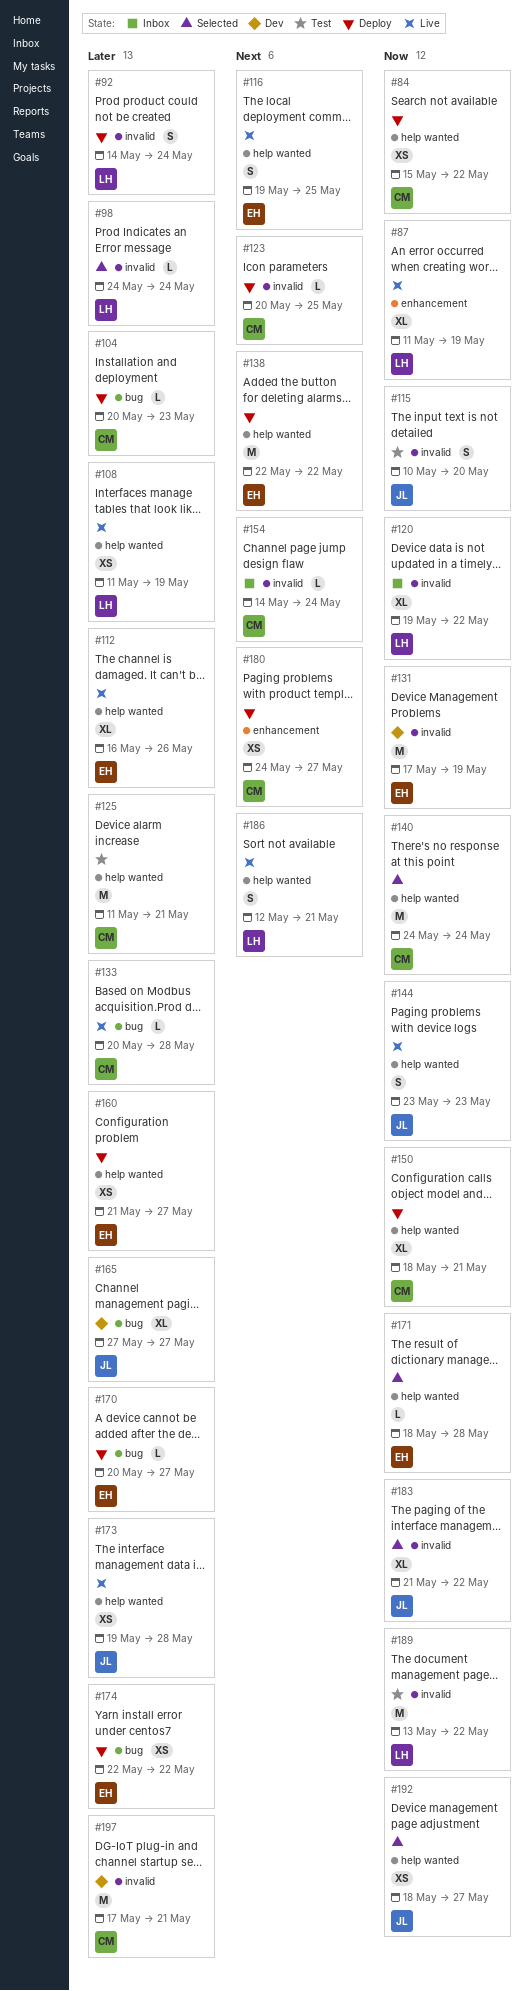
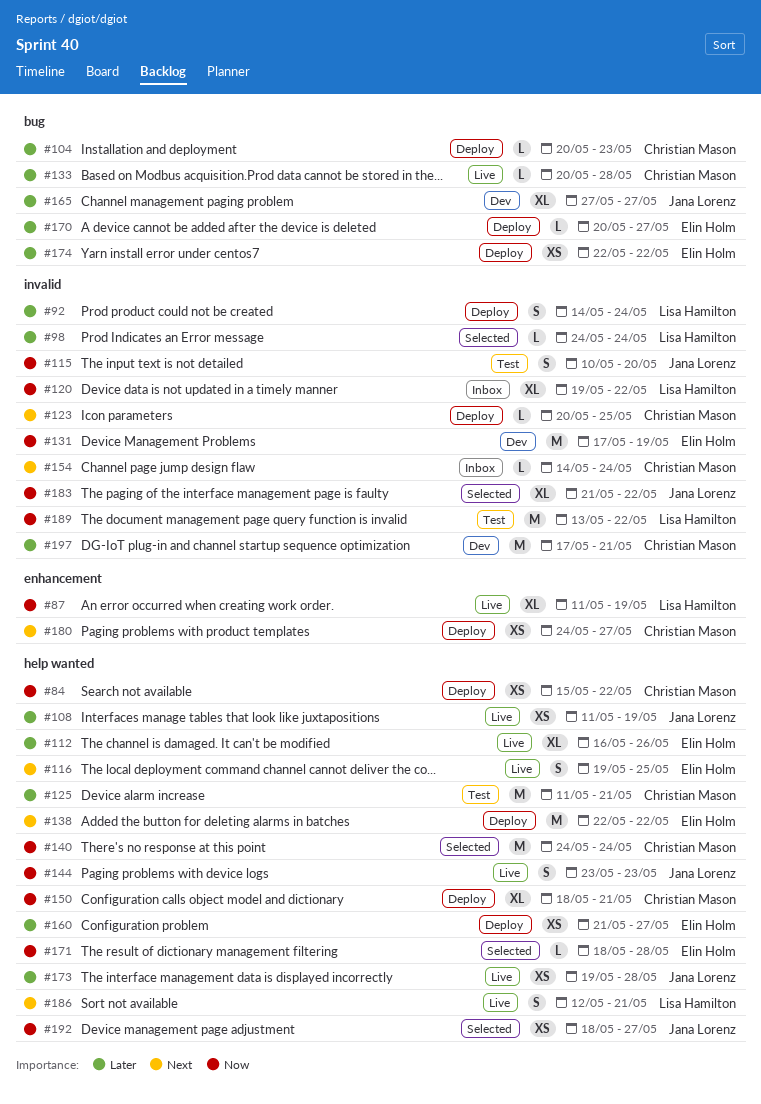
#108, owner: Lisa Hamilton -> Jana Lorenz

